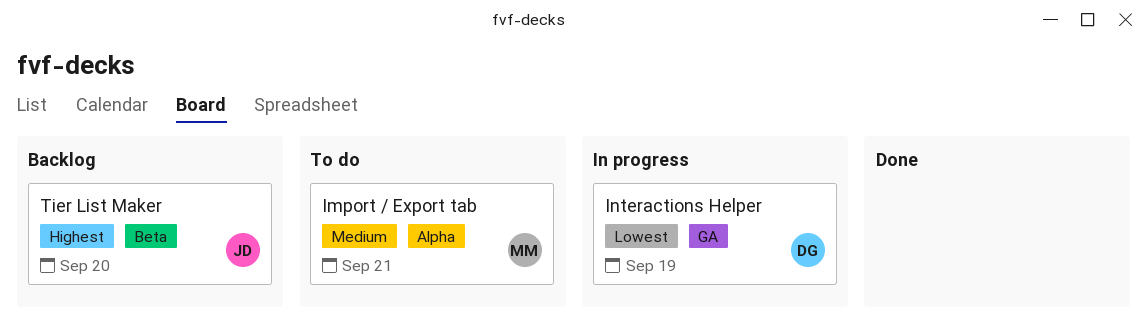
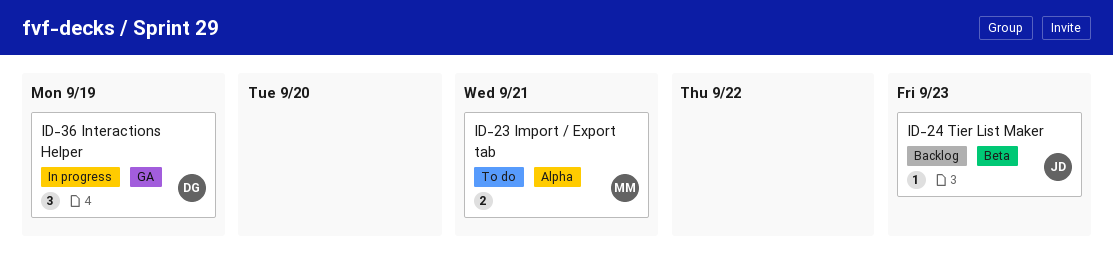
Tier List Maker, due: Sep 20 -> Sep 23

